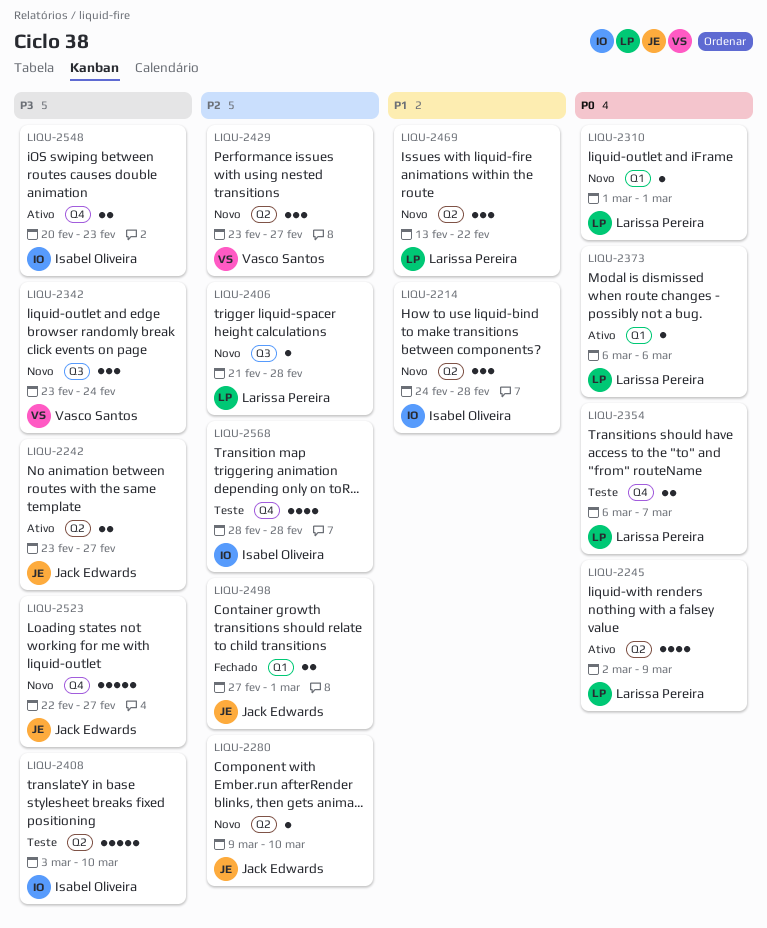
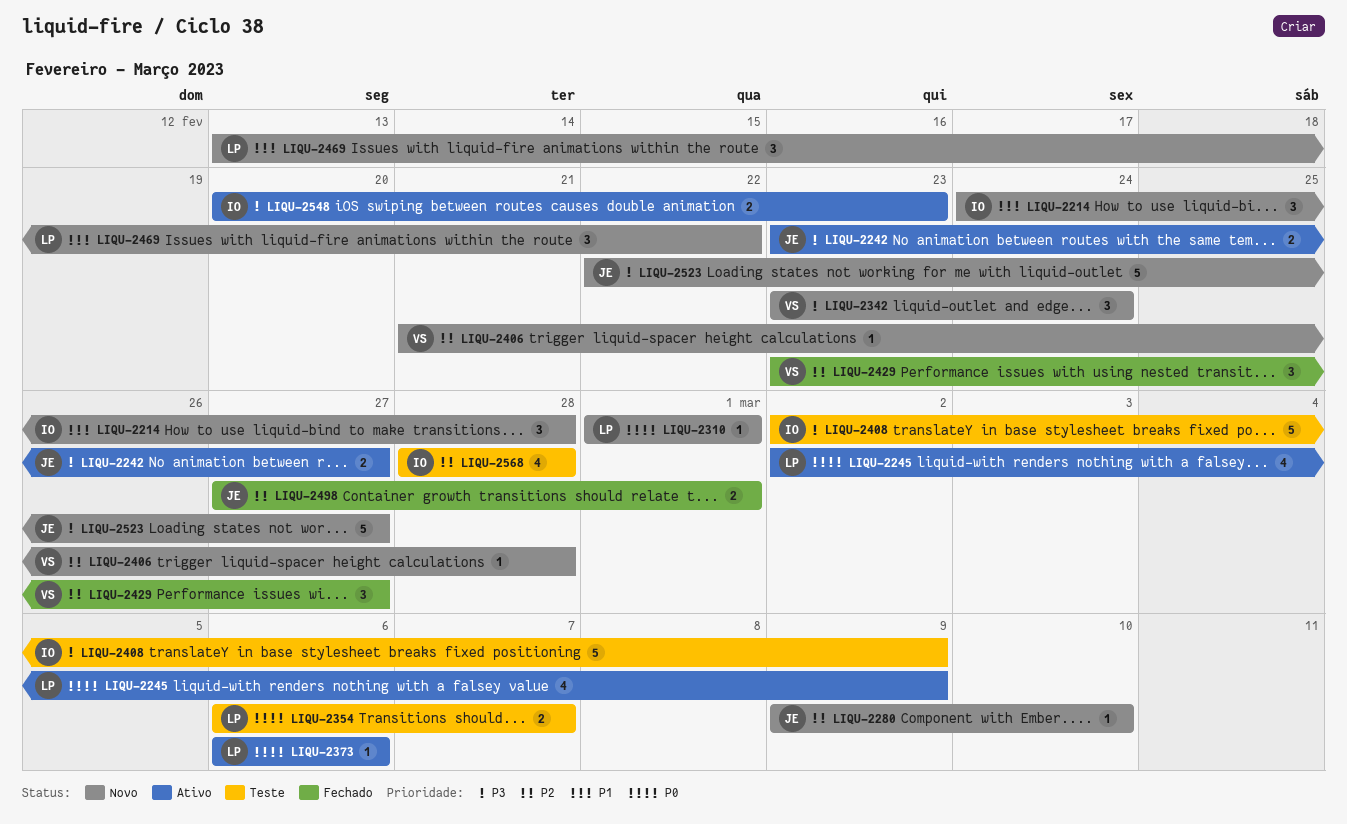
LIQU-2406, owner: Larissa Pereira -> Vasco Santos
LIQU-2408, start: Mar 3 -> Mar 2
LIQU-2408, due: Mar 10 -> Mar 9
LIQU-2429, status: Novo -> Fechado

